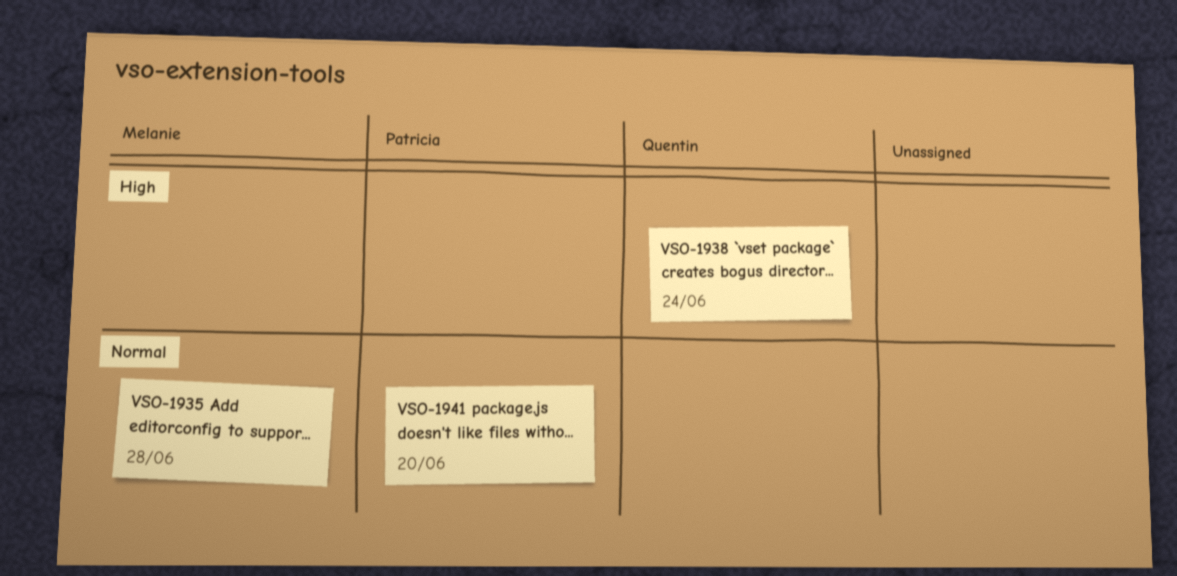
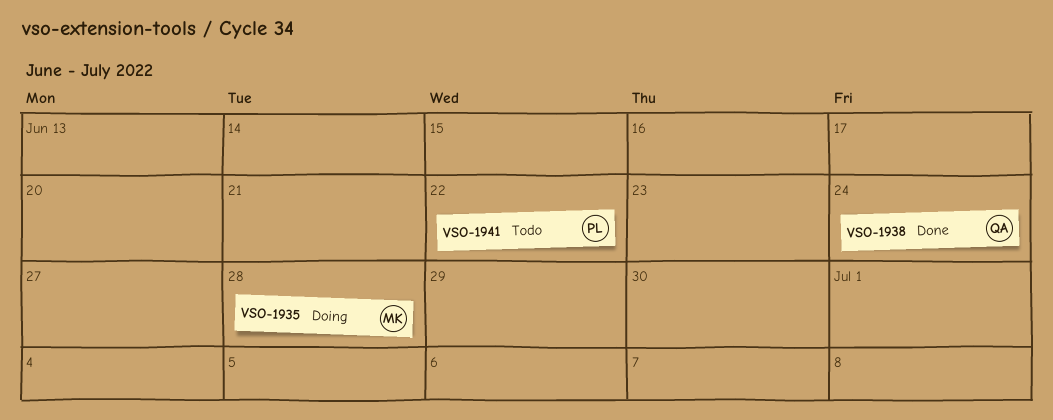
VSO-1941, due: Jun 20 -> Jun 22

